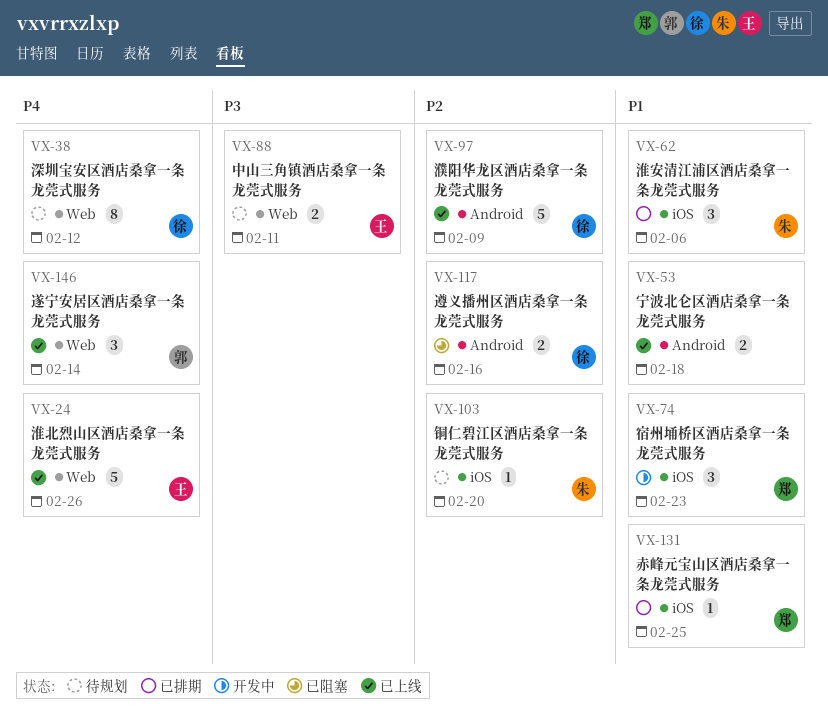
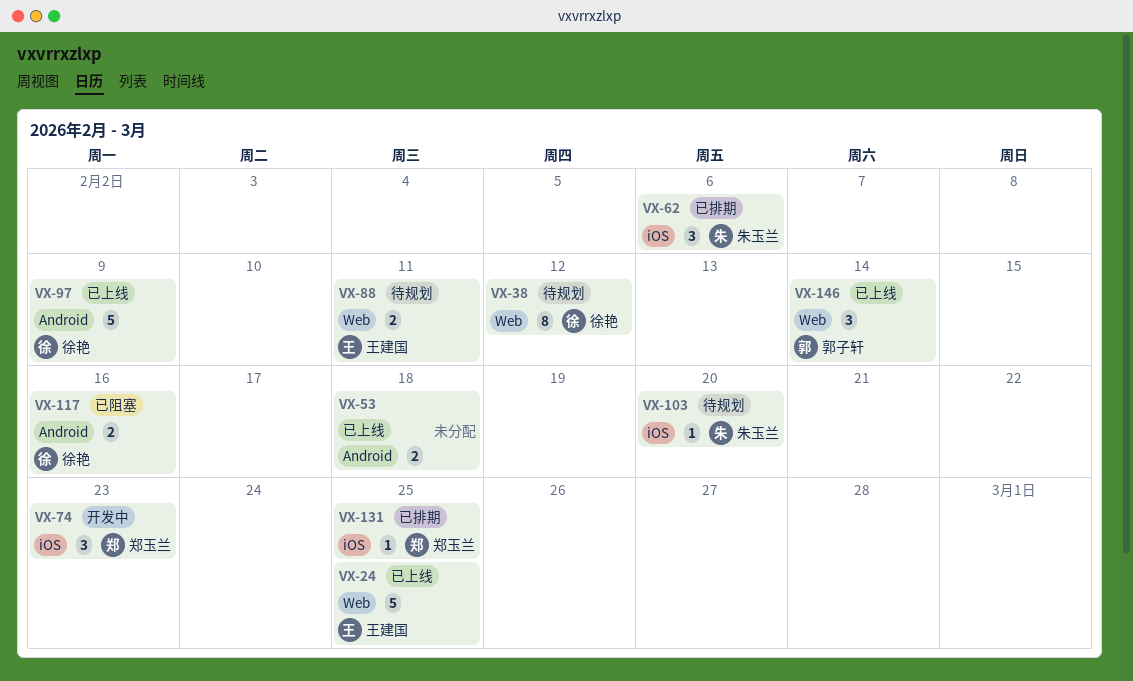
VX-24, due: Feb 26 -> Feb 25

